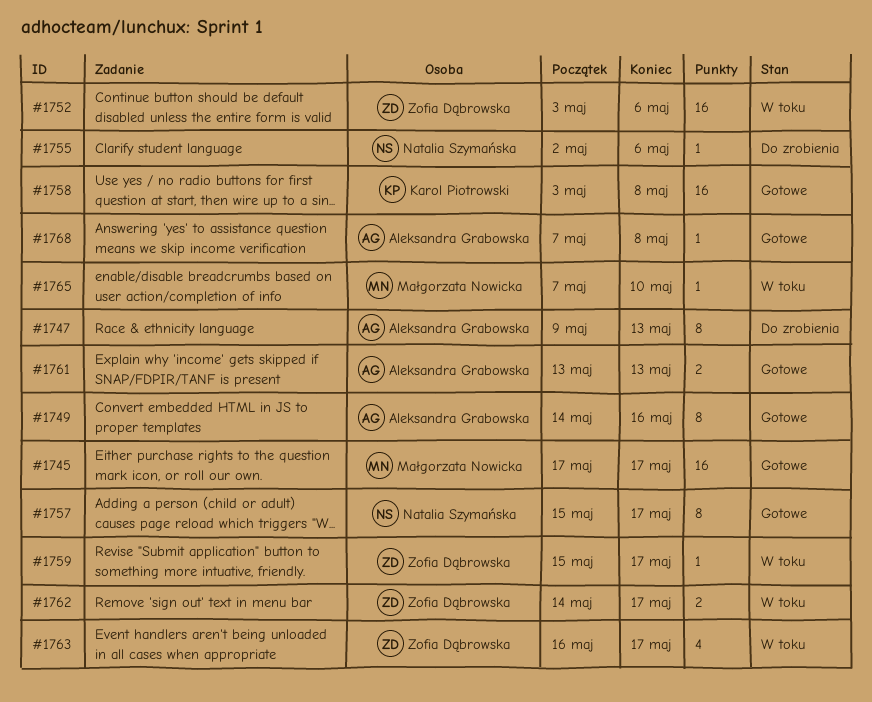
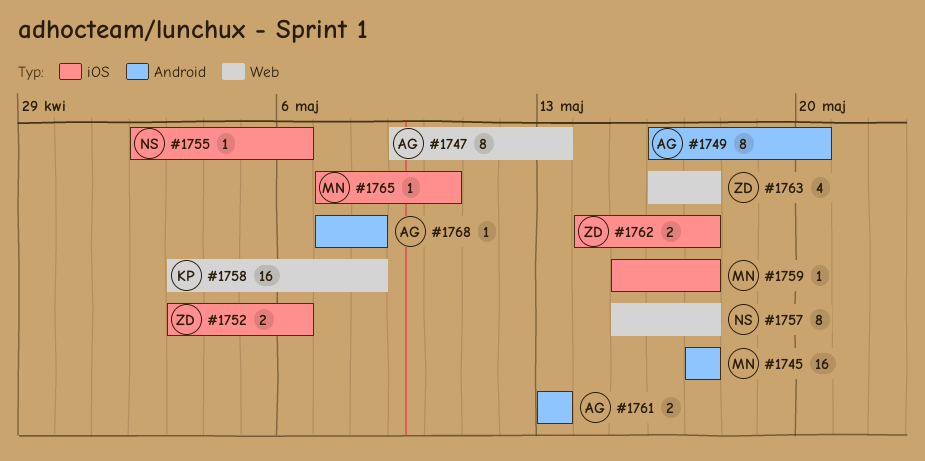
#1749, start: May 14 -> May 16
#1749, due: May 16 -> May 20
#1752, estimate: 16 -> 2
#1759, owner: Zofia Dąbrowska -> Małgorzata Nowicka

